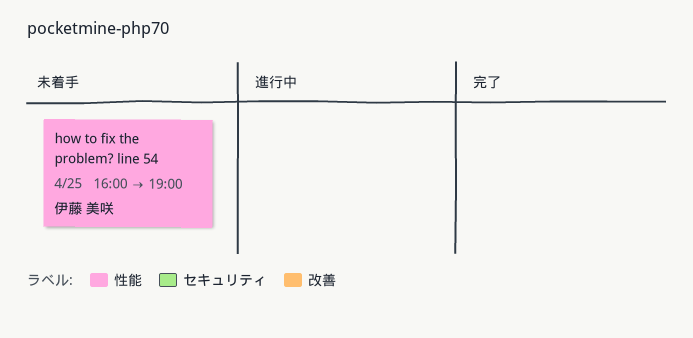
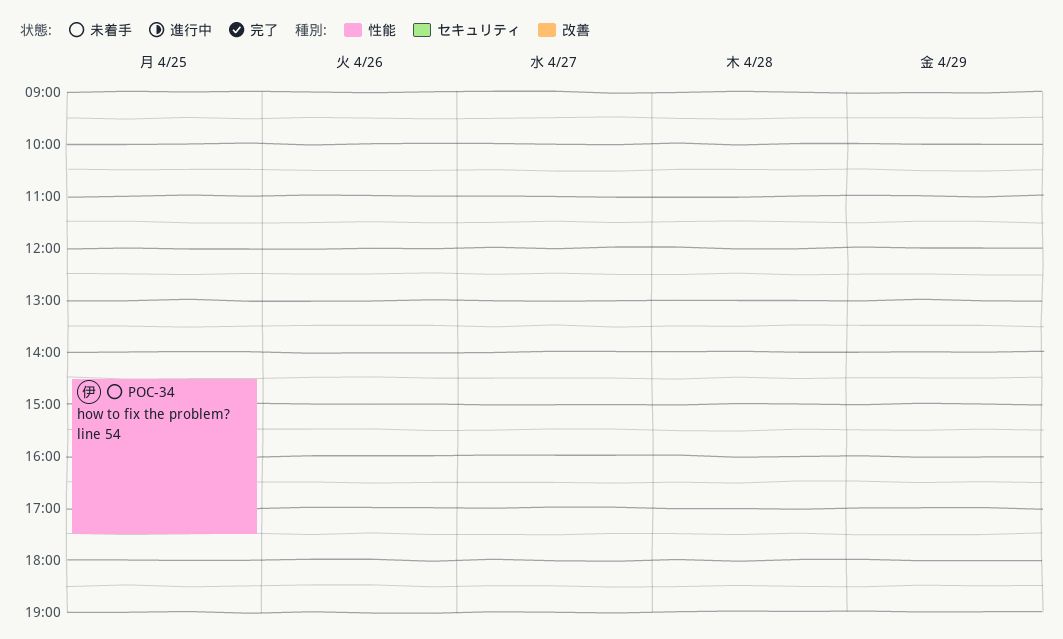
how to fix the problem? line 54, begins: 16:00 -> 14:30
how to fix the problem? line 54, ends: 19:00 -> 17:30

